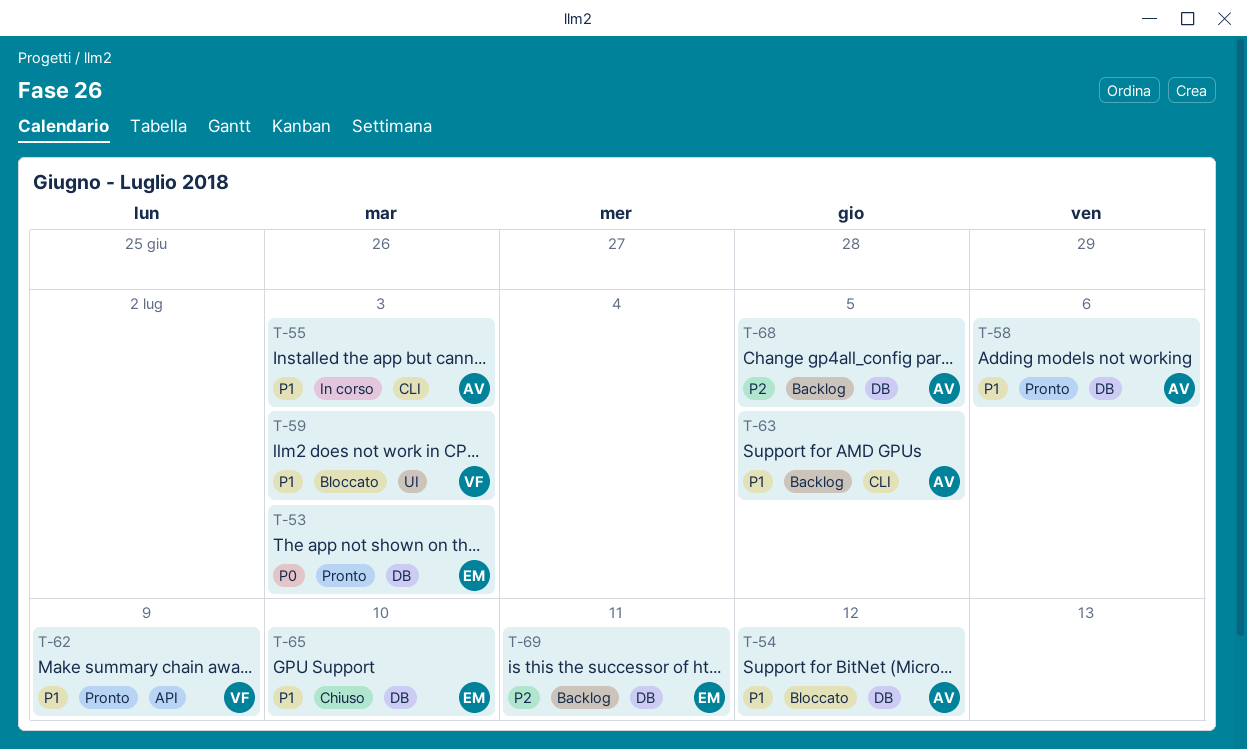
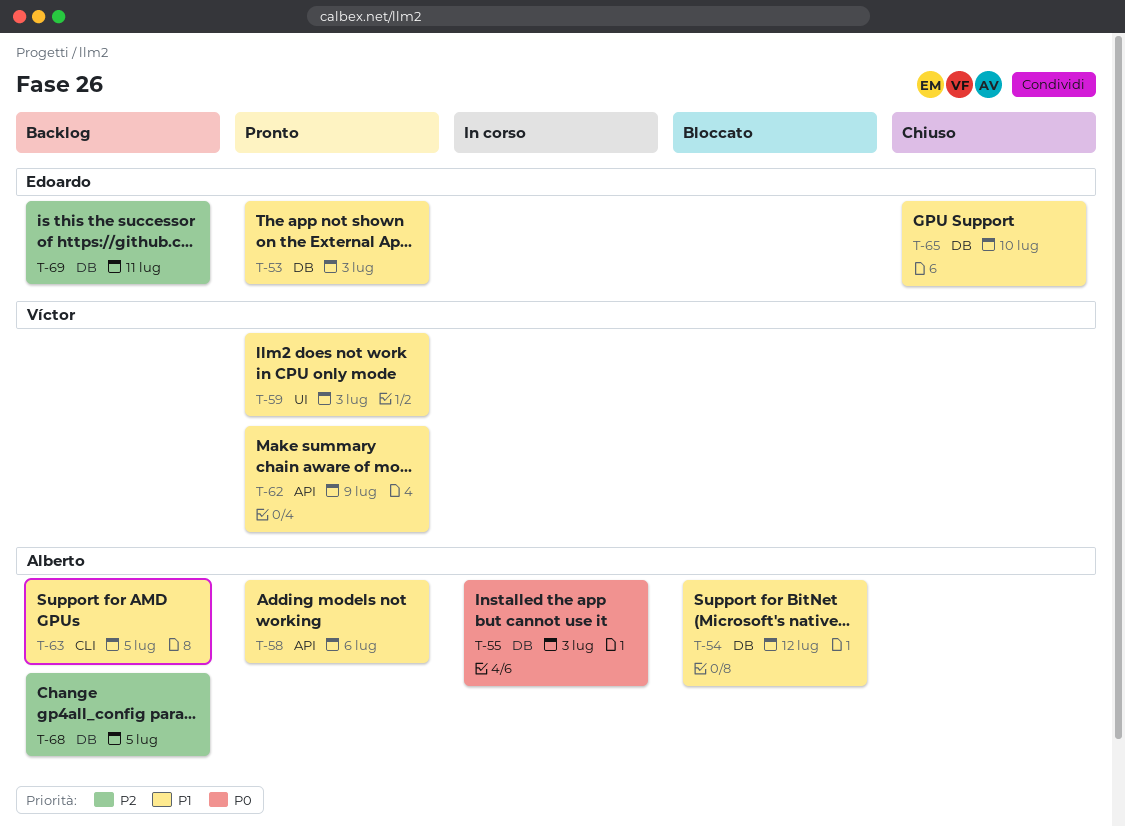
T-53, priority: P0 -> P1
T-55, priority: P1 -> P0
T-55, label: CLI -> DB
T-58, label: DB -> API
T-59, status: Bloccato -> Pronto

